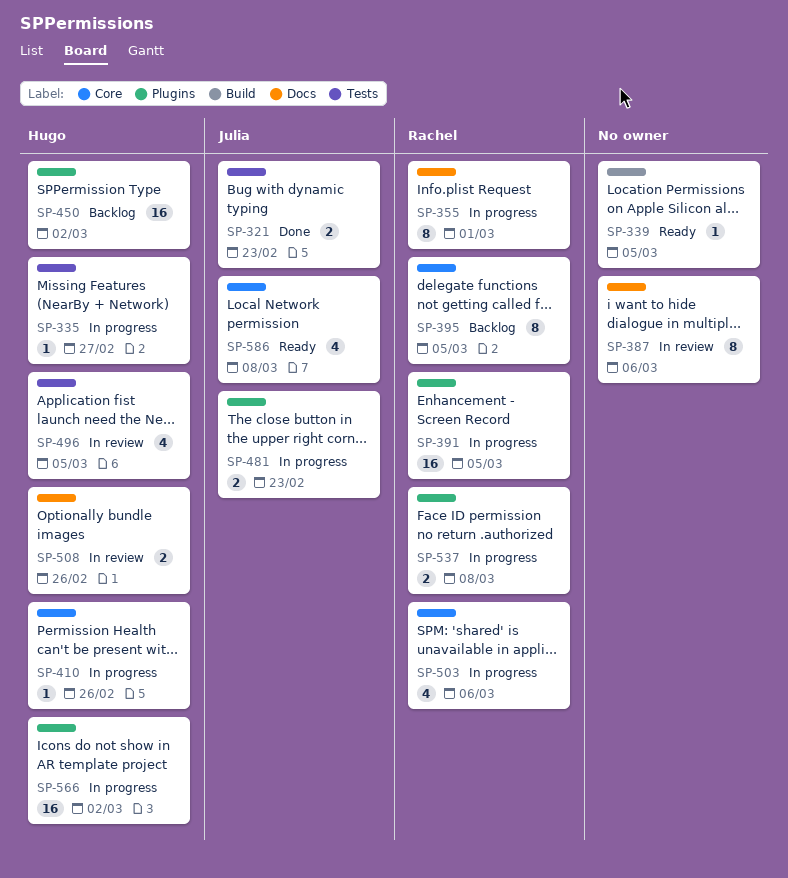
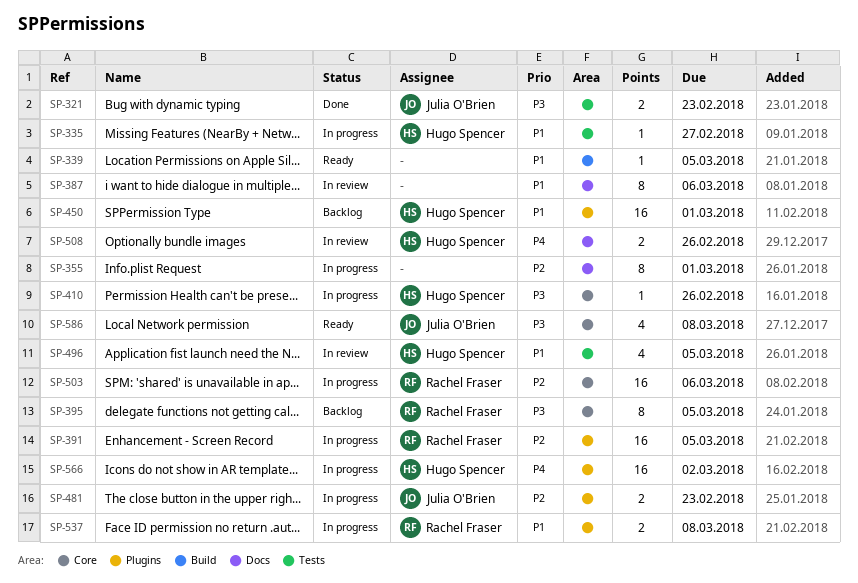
SP-355, owner: Rachel Fraser -> none
SP-450, due: Mar 2 -> Mar 1
SP-503, estimate: 4 -> 16

